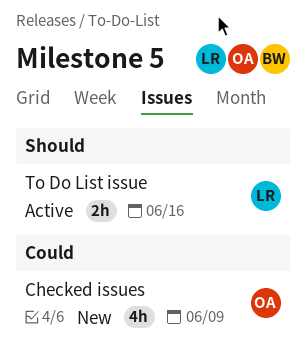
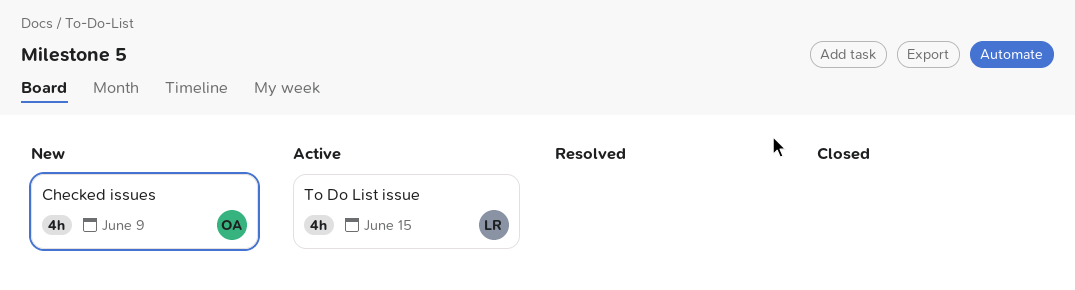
To Do List issue, estimate: 2h -> 4h
To Do List issue, due: Jun 16 -> Jun 15

